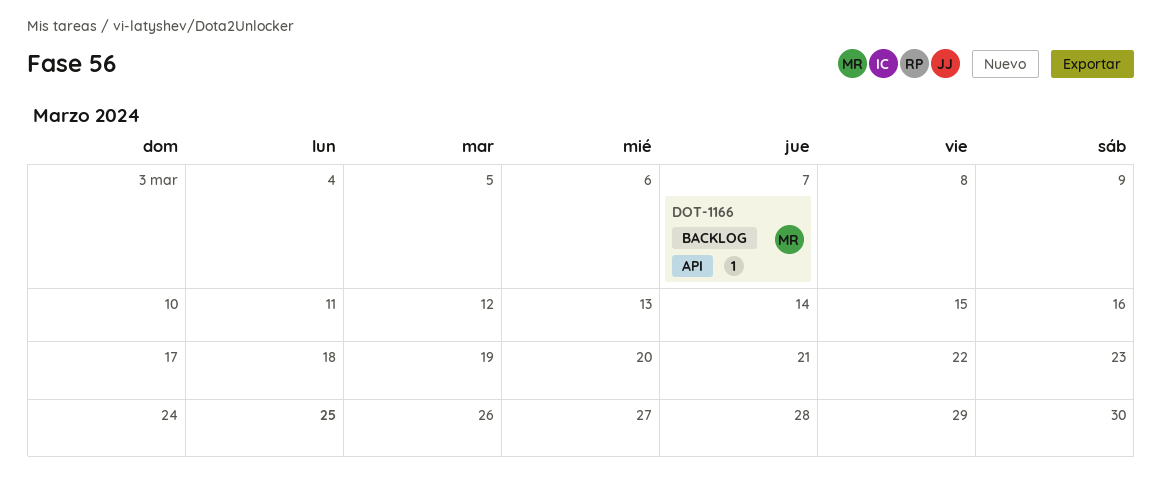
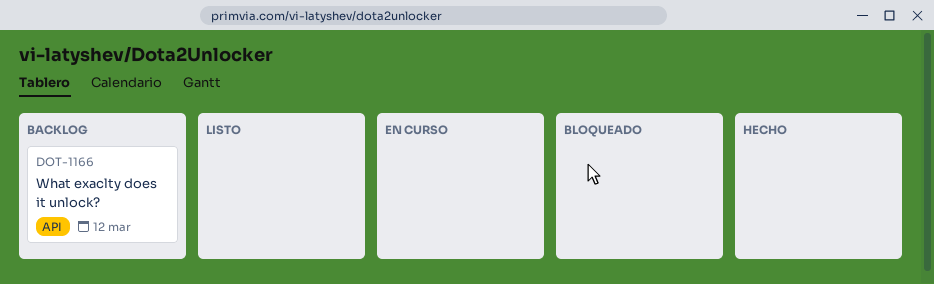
DOT-1166, due: Mar 7 -> Mar 12

